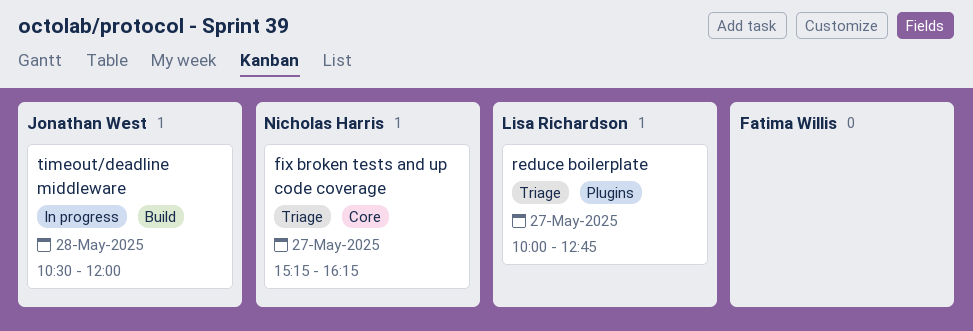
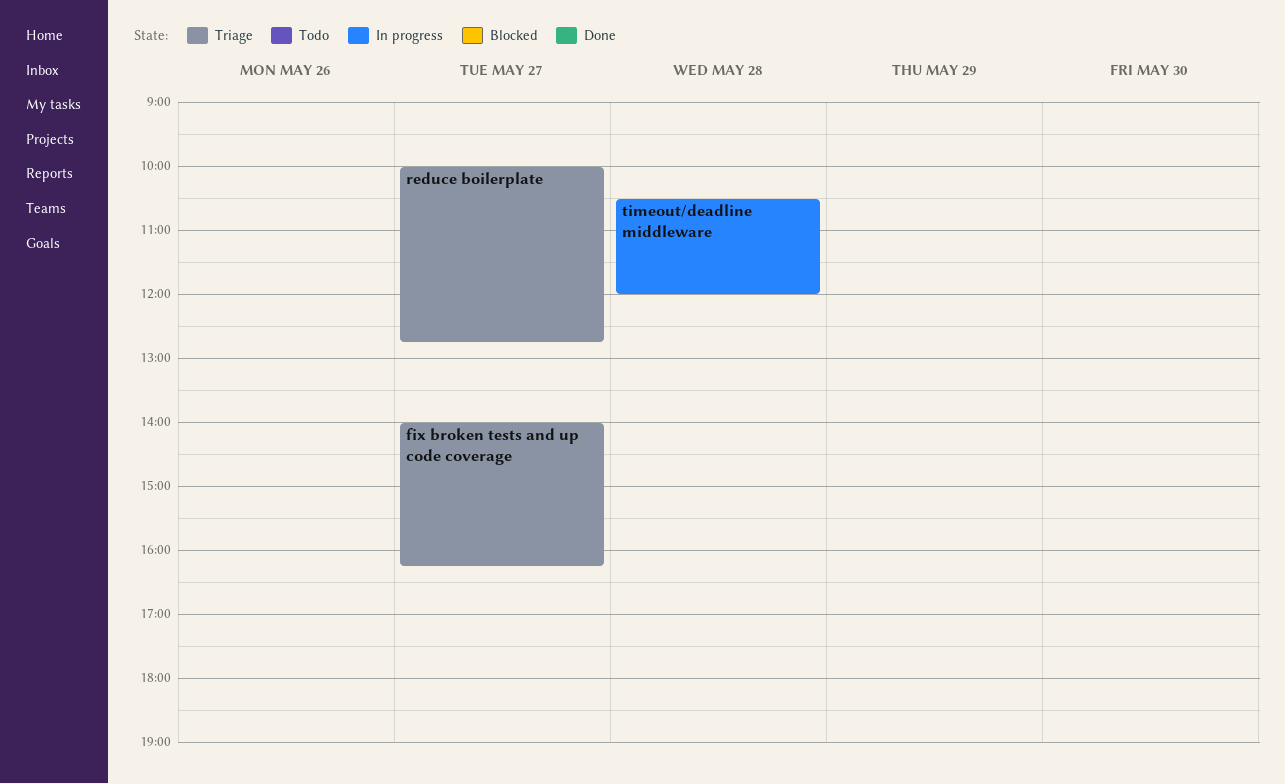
fix broken tests and up code coverage, begins: 15:15 -> 14:00

